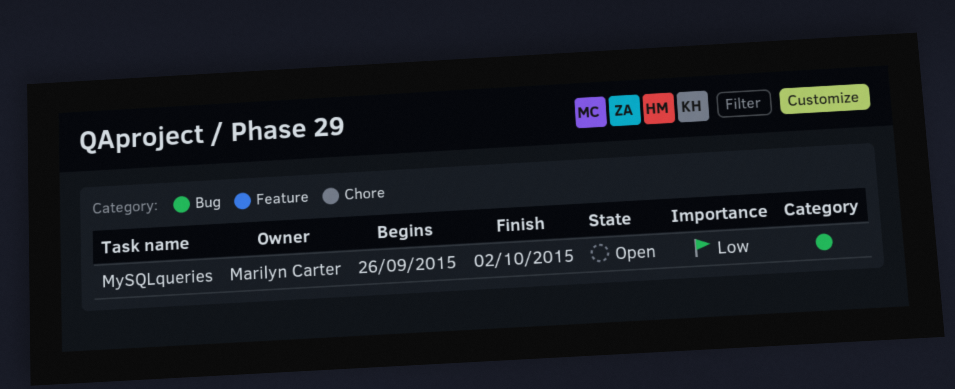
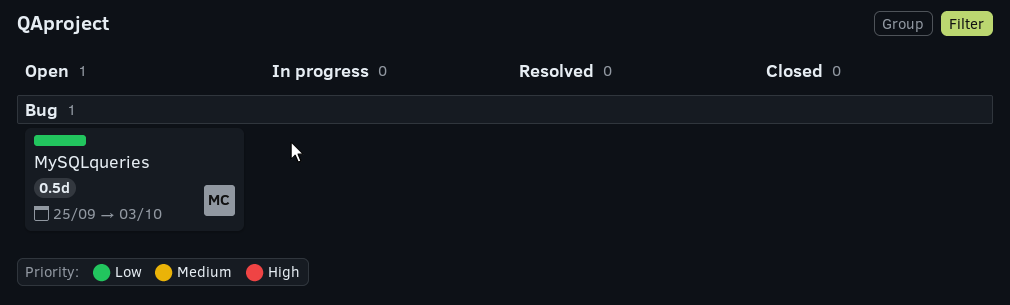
MySQLqueries, start: Sep 26 -> Sep 25
MySQLqueries, due: Oct 2 -> Oct 3

